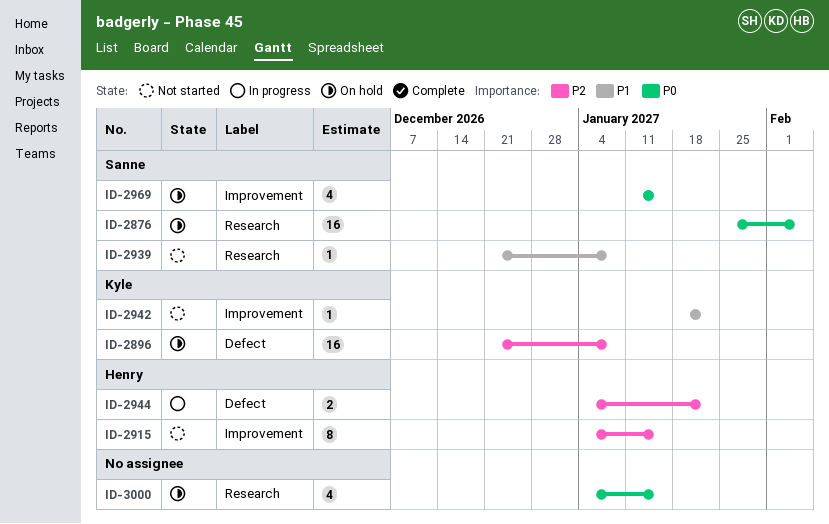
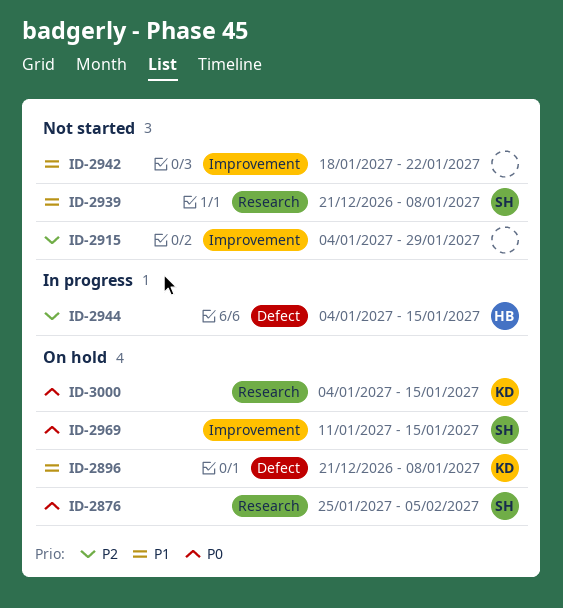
ID-2896, priority: P2 -> P1
ID-2915, owner: Henry -> none
ID-2915, due: Jan 15 -> Jan 29
ID-2942, owner: Kyle -> none
ID-2944, due: Jan 22 -> Jan 15
ID-3000, owner: none -> Kyle

